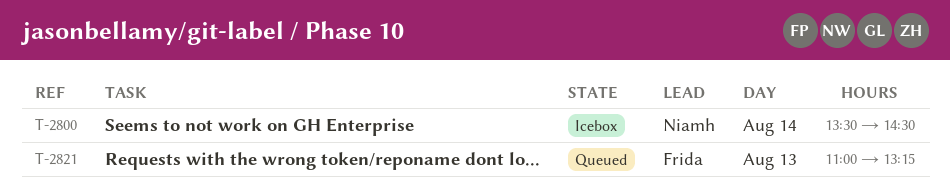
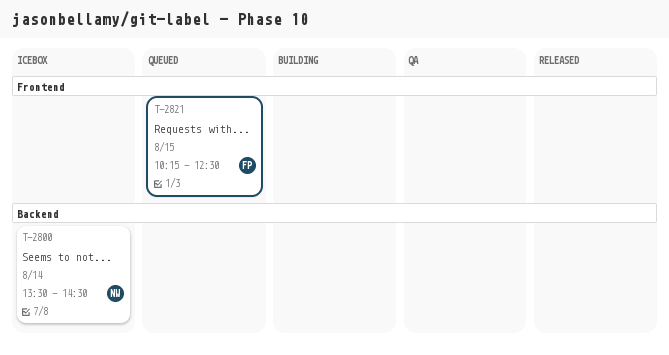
T-2821, day: Aug 13 -> Aug 15
T-2821, begins: 11:00 -> 10:15
T-2821, ends: 13:15 -> 12:30

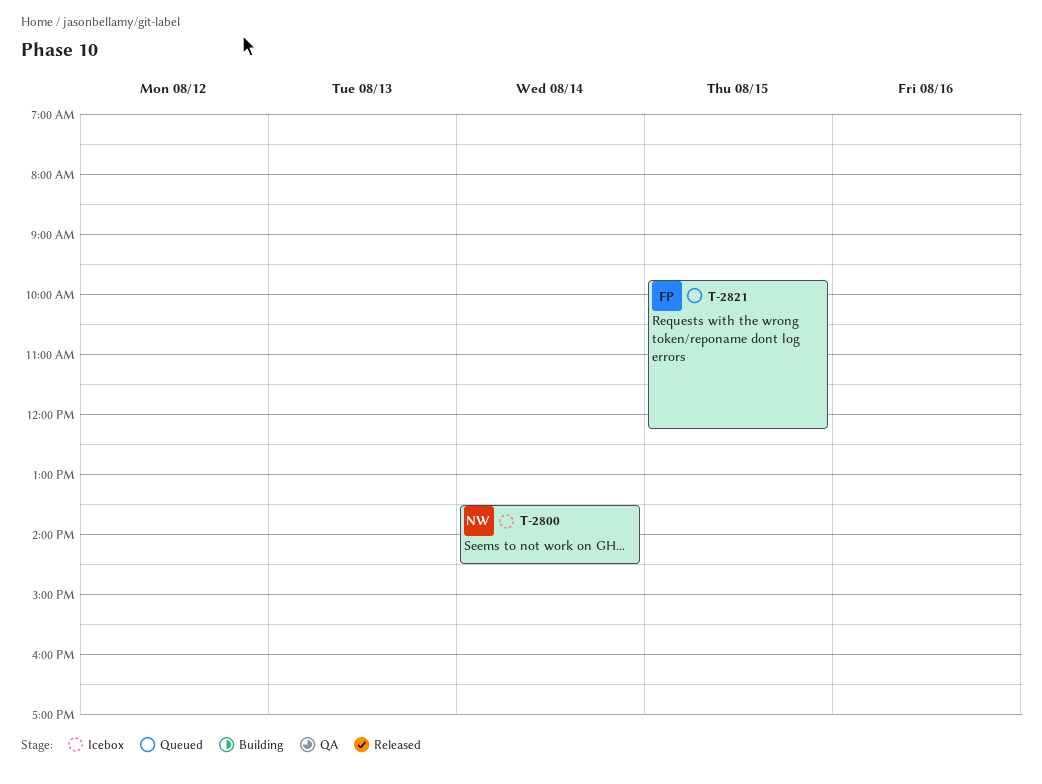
T-2821, begins: 10:15 -> 09:45
T-2821, ends: 12:30 -> 12:15

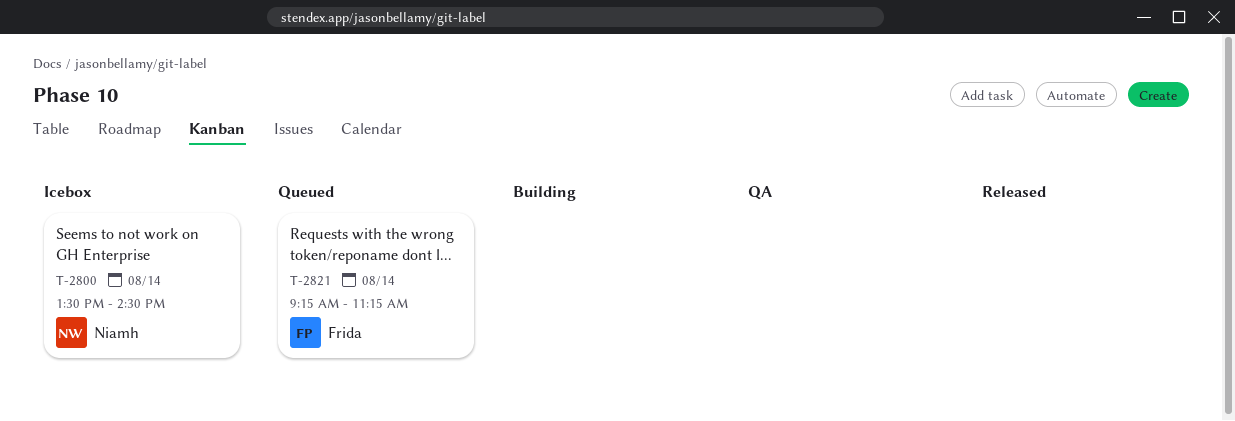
T-2821, day: Aug 15 -> Aug 14
T-2821, begins: 09:45 -> 09:15
T-2821, ends: 12:15 -> 11:15

